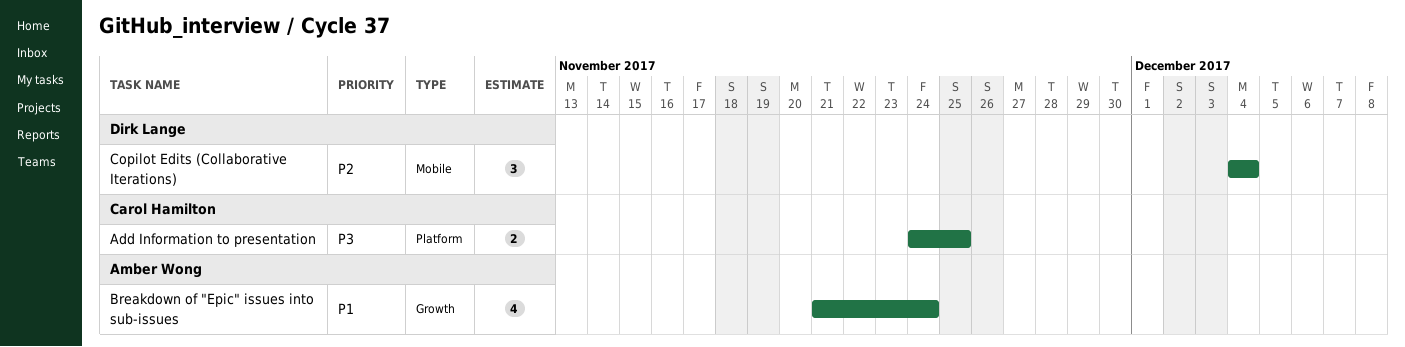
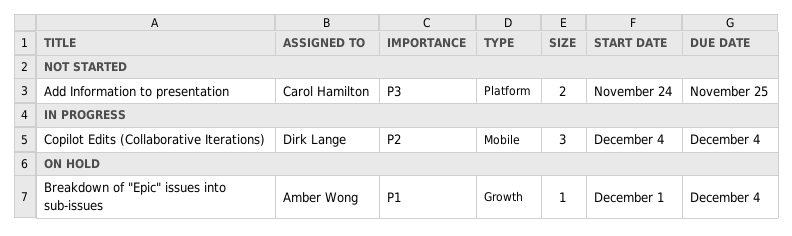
Breakdown of "Epic" issues into sub-issues, estimate: 4 -> 1
Breakdown of "Epic" issues into sub-issues, start: Nov 21 -> Dec 1
Breakdown of "Epic" issues into sub-issues, due: Nov 24 -> Dec 4

